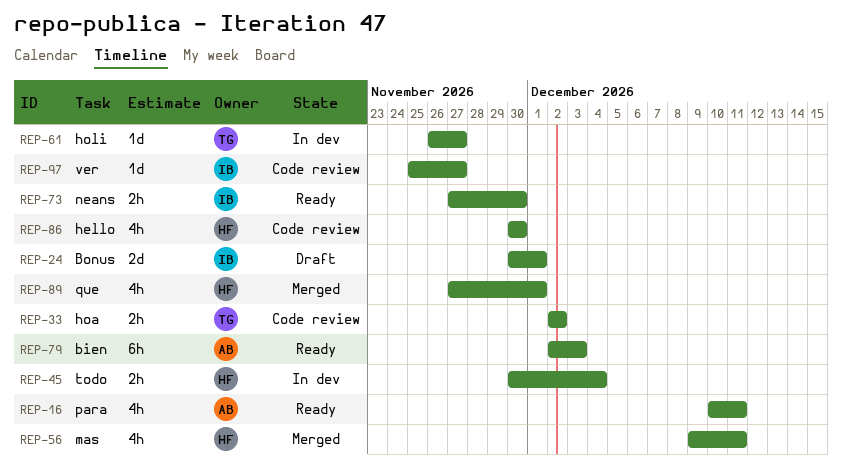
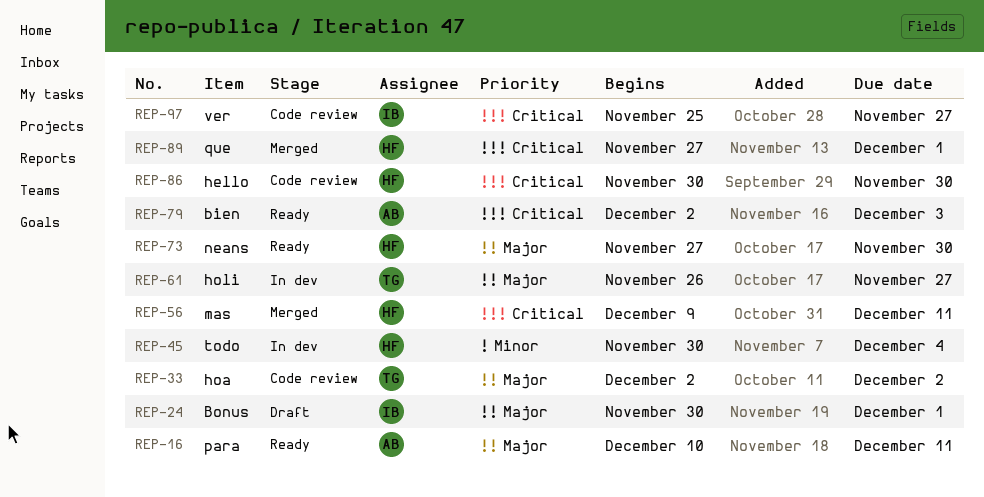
REP-73, owner: IB -> HF

